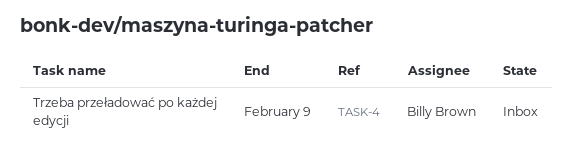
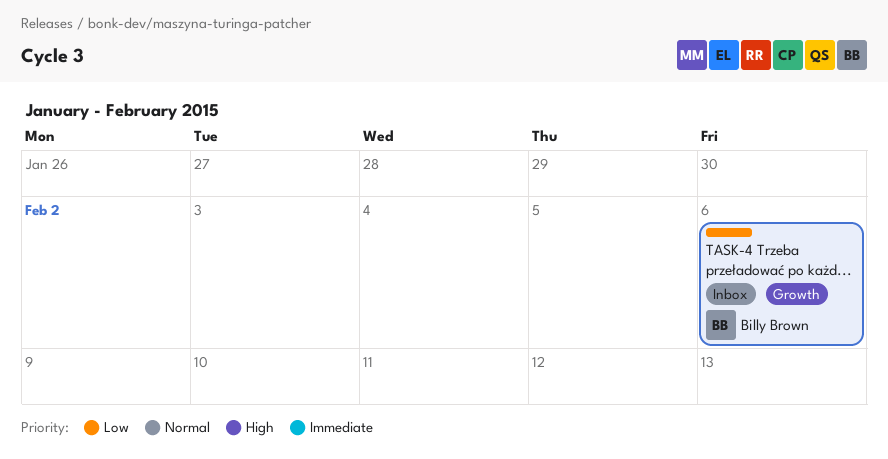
TASK-4, due: Feb 9 -> Feb 6

